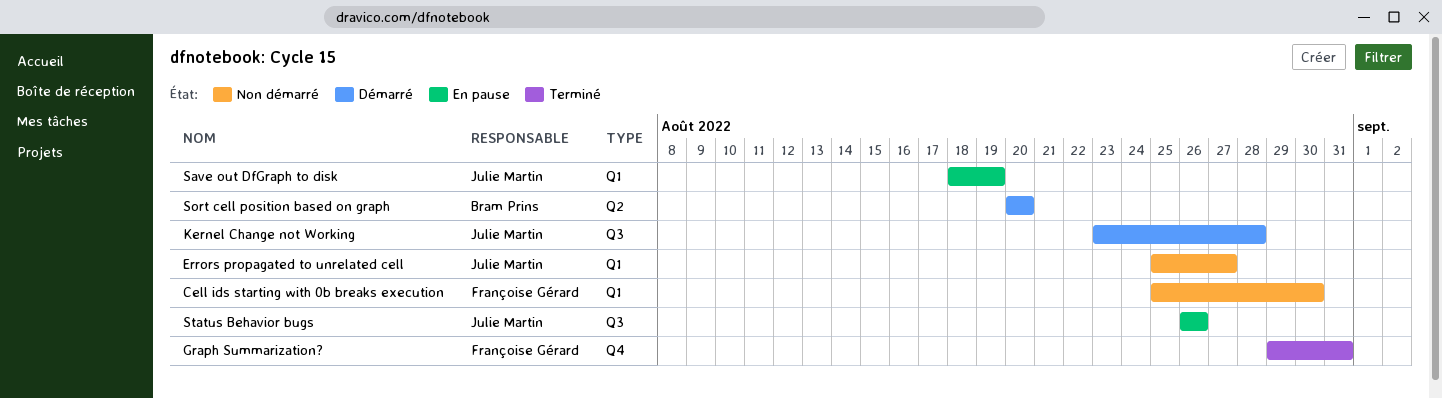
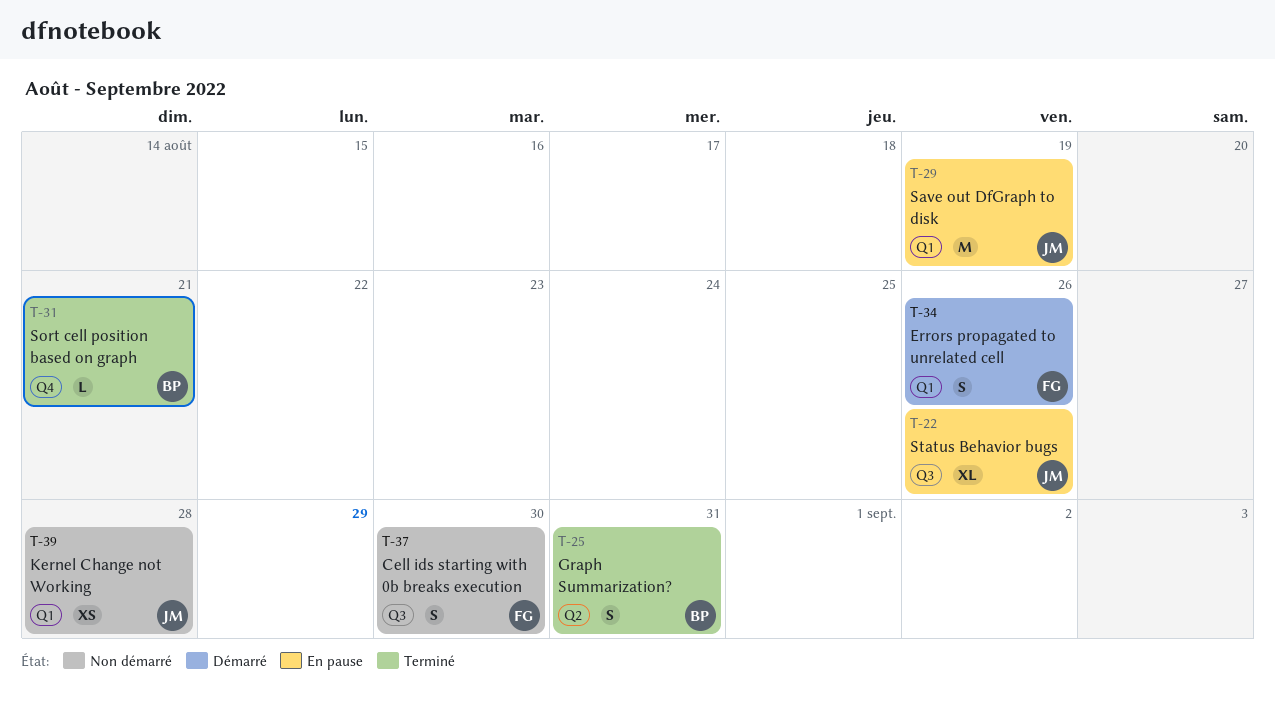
Cell ids starting with 0b breaks execution, label: Q1 -> Q3
Errors propagated to unrelated cell, status: Non démarré -> Démarré
Errors propagated to unrelated cell, owner: Julie Martin -> Françoise Gérard
Errors propagated to unrelated cell, due: Aug 27 -> Aug 26
Graph Summarization?, owner: Françoise Gérard -> Bram Prins
Graph Summarization?, label: Q4 -> Q2
Kernel Change not Working, status: Démarré -> Non démarré
Kernel Change not Working, label: Q3 -> Q1
Sort cell position based on graph, status: Démarré -> Terminé
Sort cell position based on graph, label: Q2 -> Q4
Sort cell position based on graph, due: Aug 20 -> Aug 21

